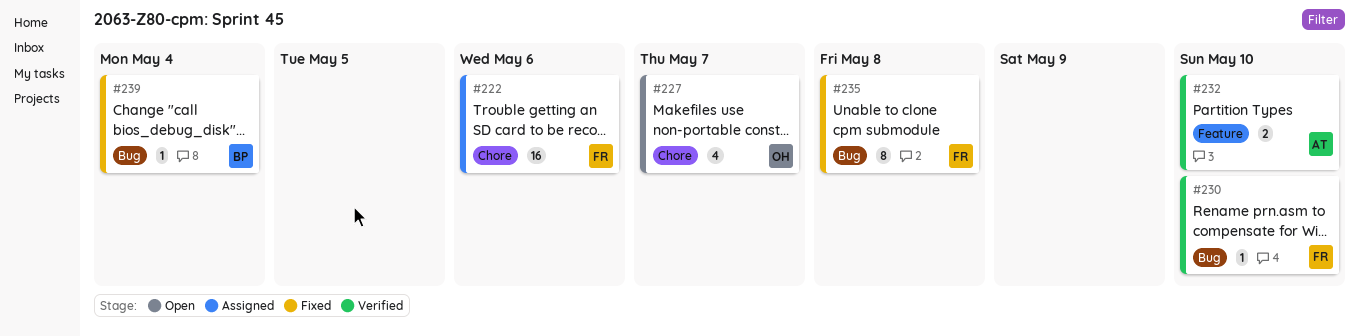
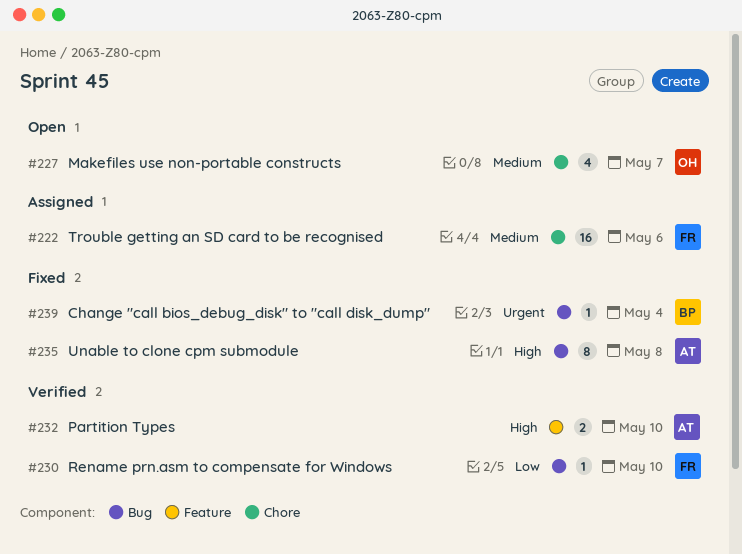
#235, owner: FR -> AT

